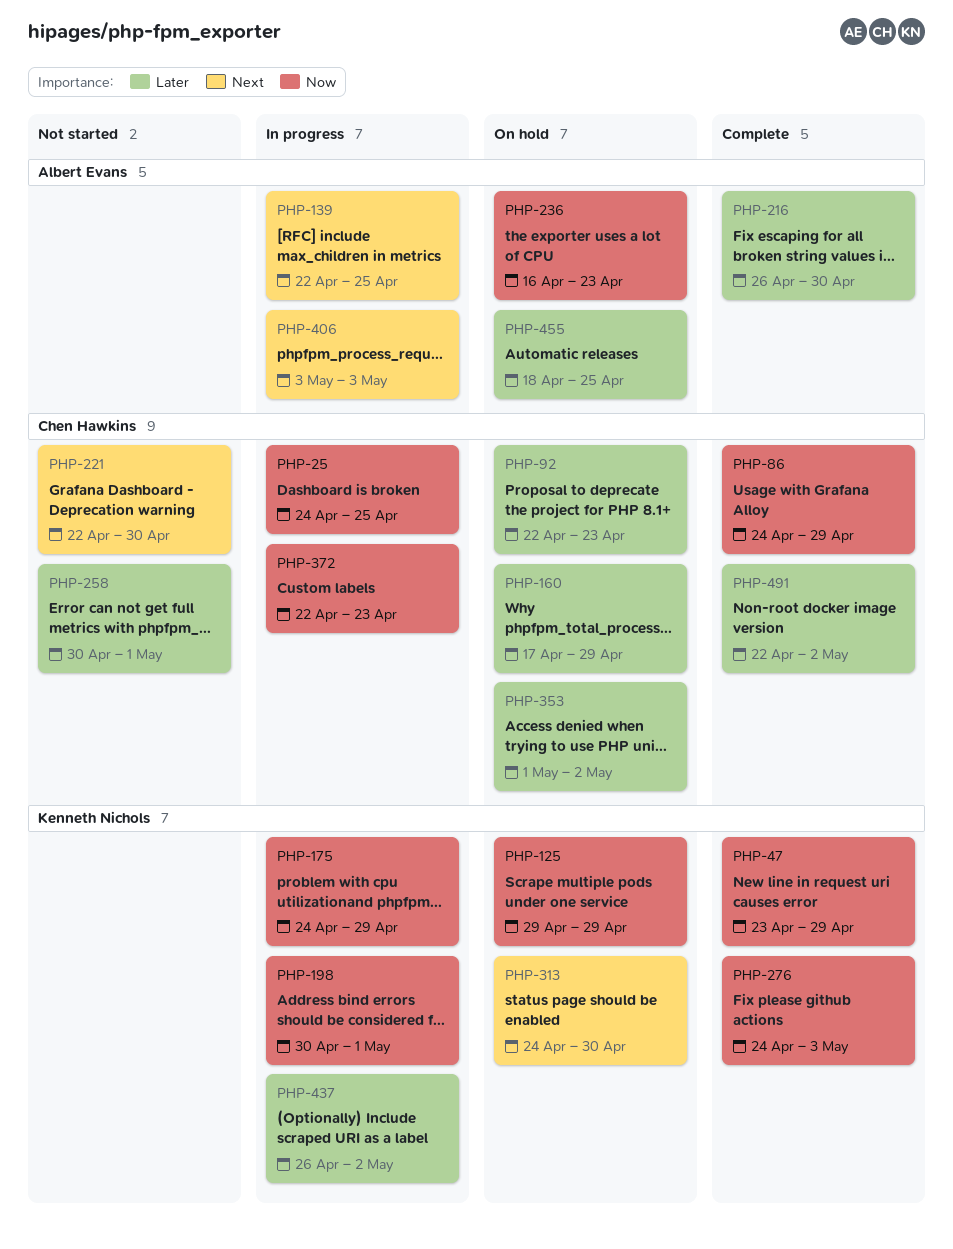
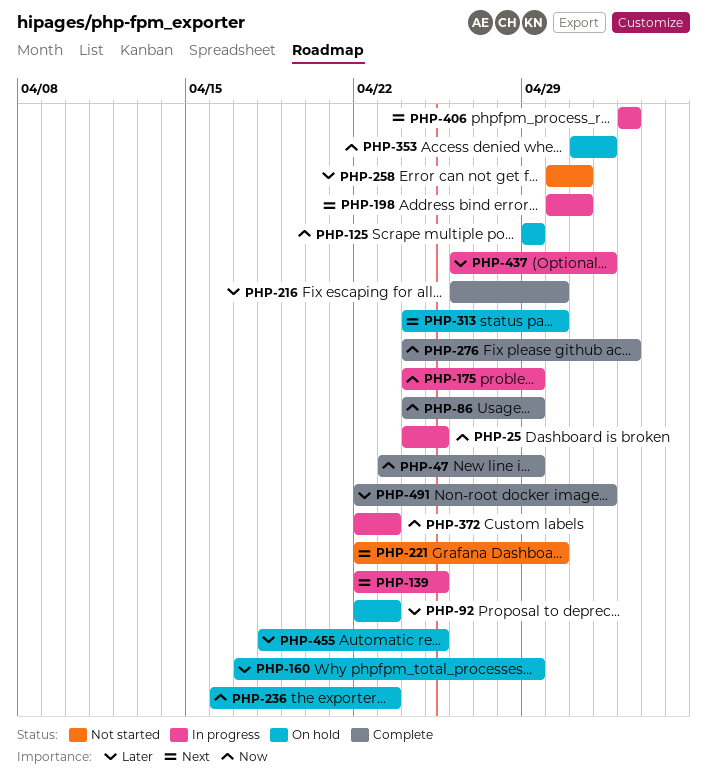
PHP-198, priority: Now -> Next
PHP-353, priority: Later -> Now

